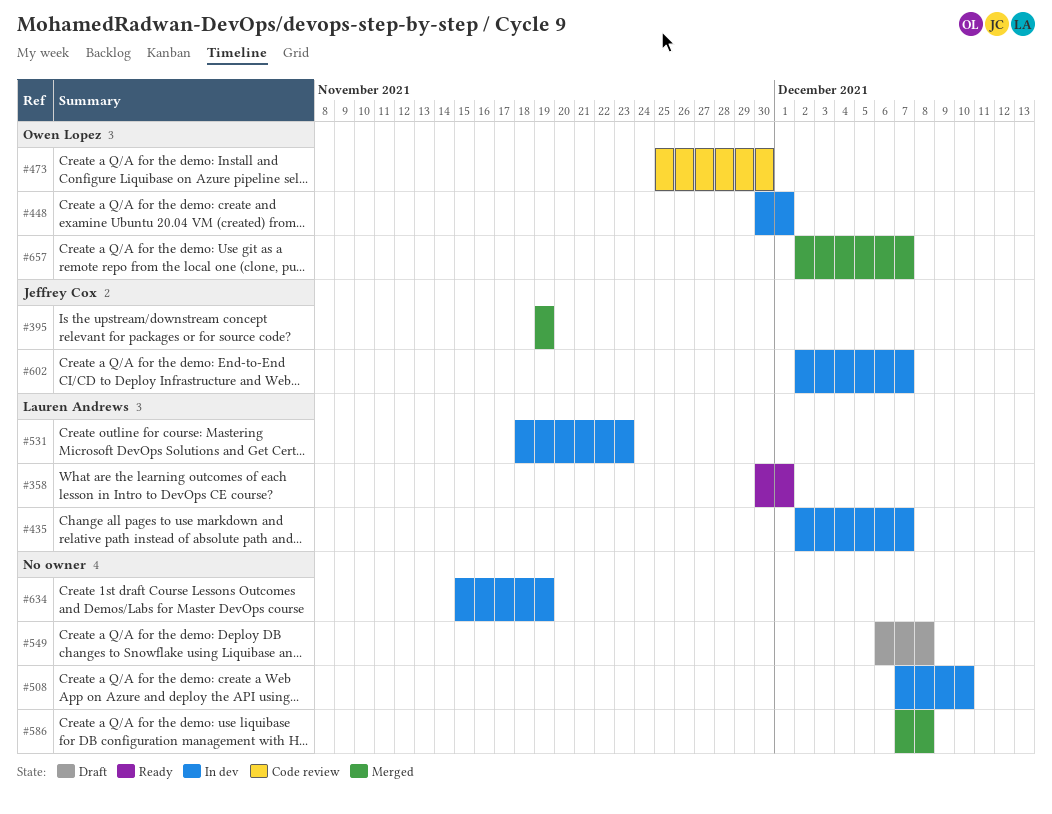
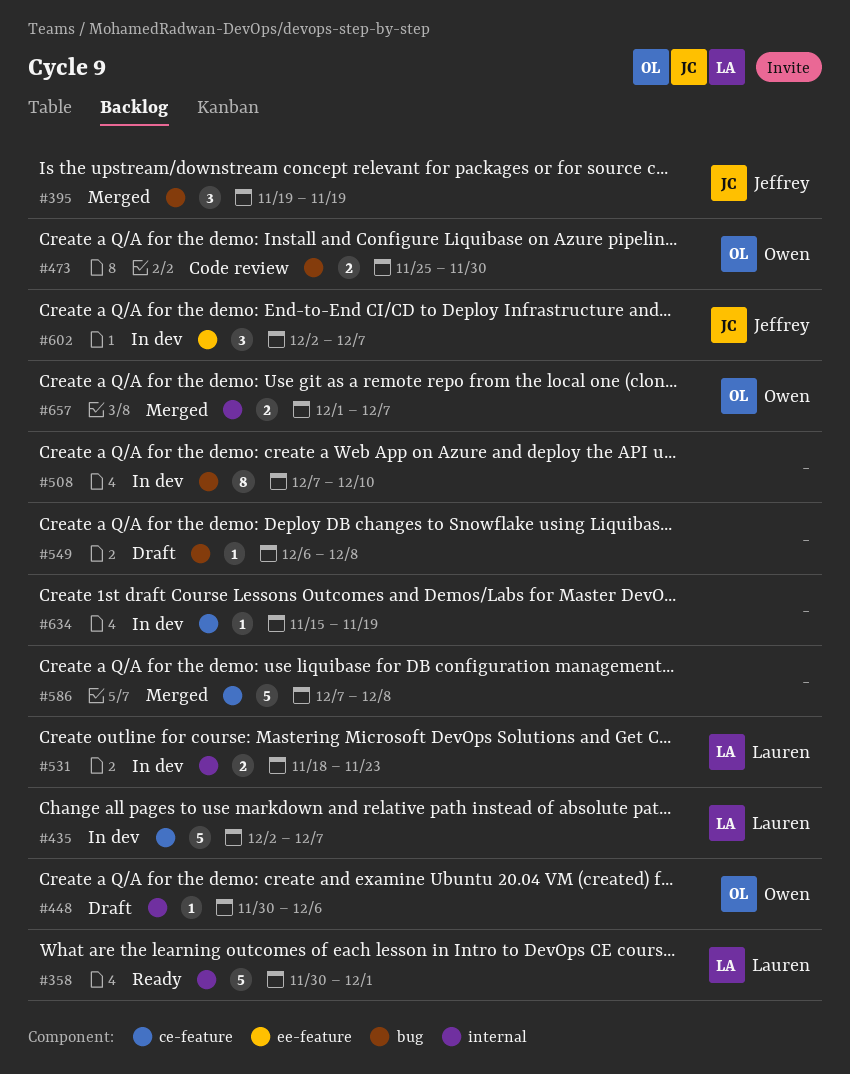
#448, status: In dev -> Draft
#448, due: Dec 1 -> Dec 6
#657, start: Dec 2 -> Dec 1

